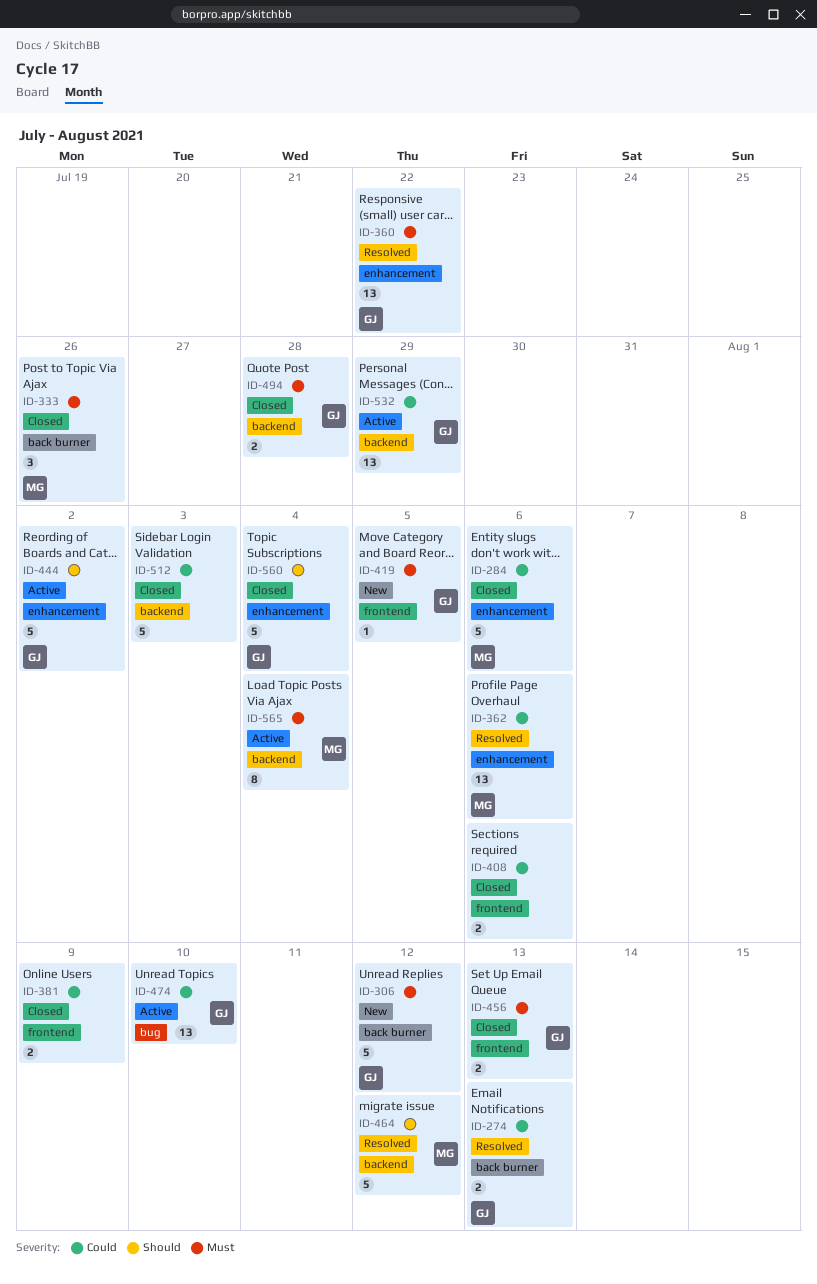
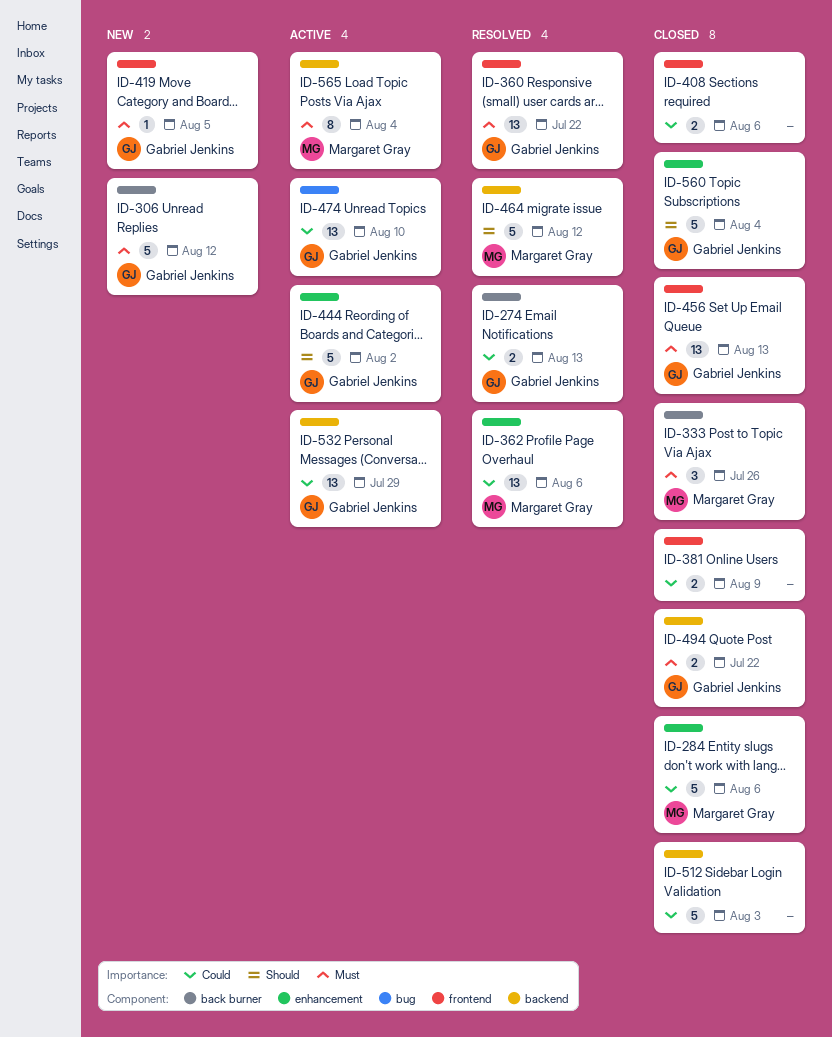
ID-360, label: enhancement -> frontend
ID-456, estimate: 2 -> 13
ID-494, due: Jul 28 -> Jul 22

